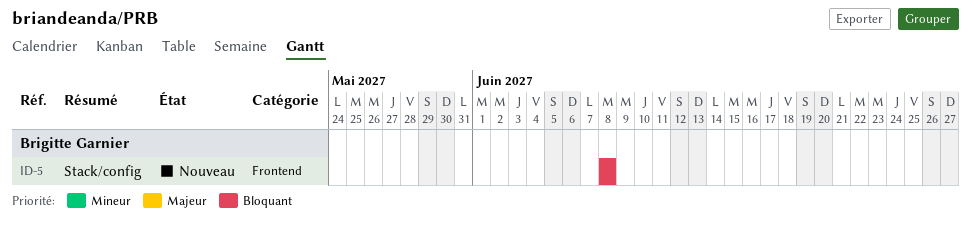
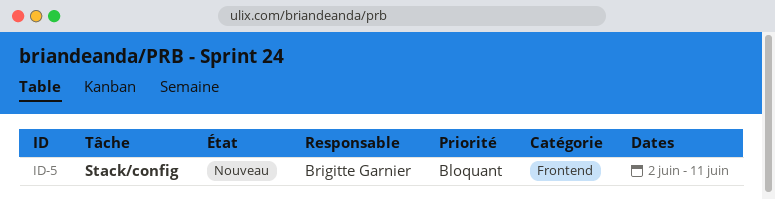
ID-5, start: Jun 8 -> Jun 2
ID-5, due: Jun 8 -> Jun 11

